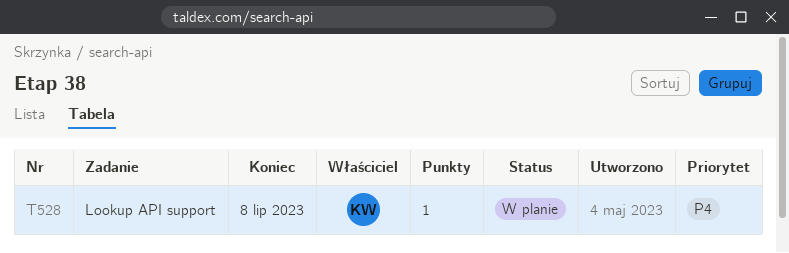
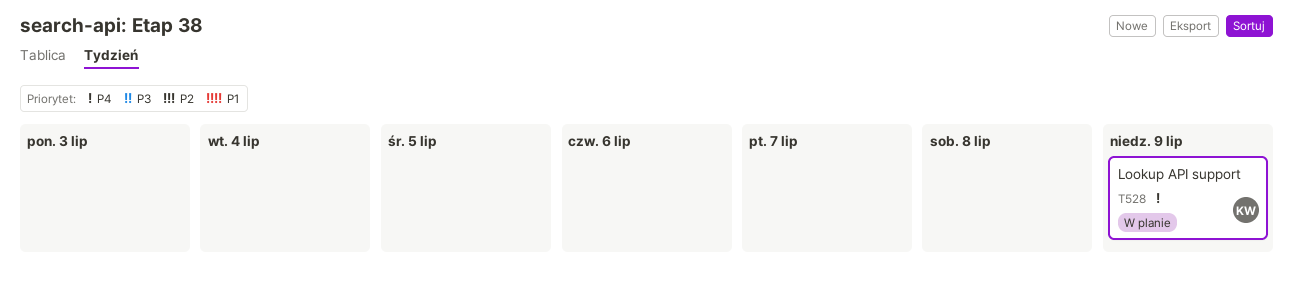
T528, due: Jul 8 -> Jul 9

